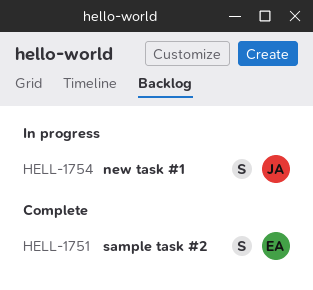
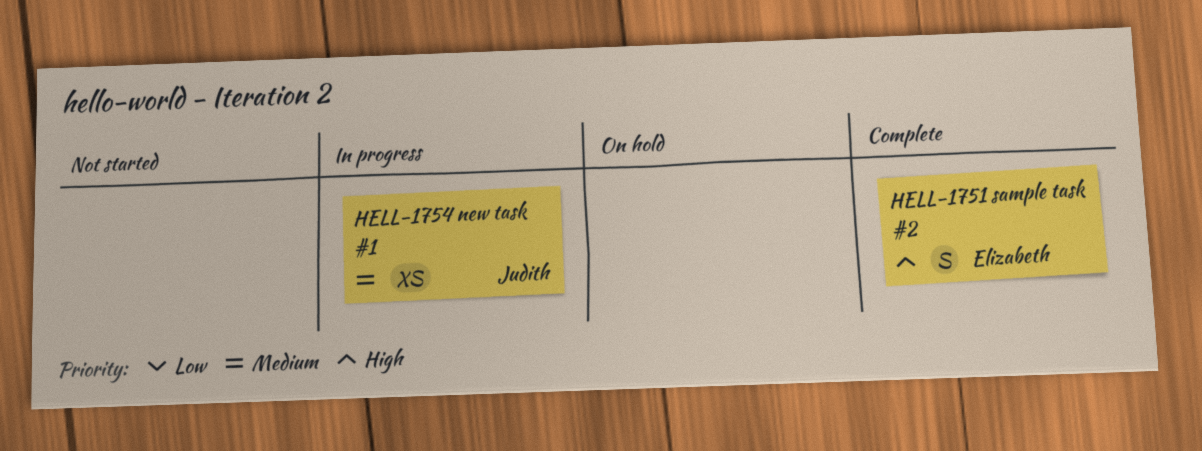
HELL-1754, estimate: S -> XS

